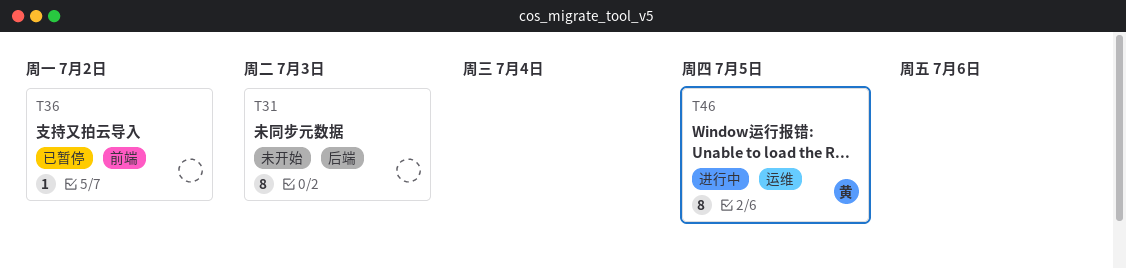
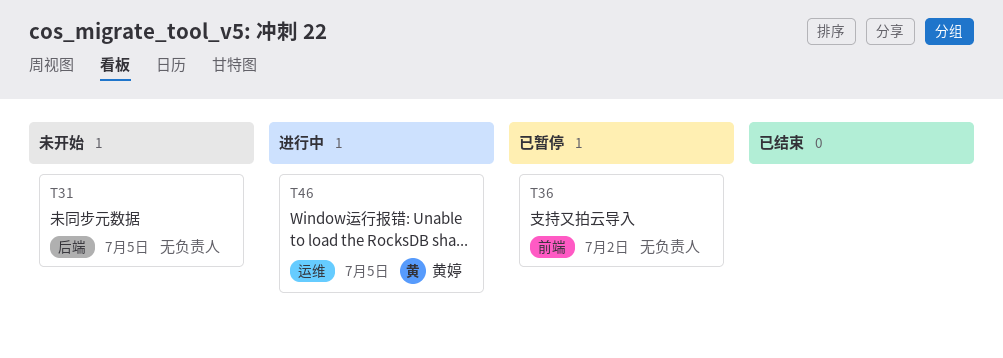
T31, due: Jul 3 -> Jul 5

